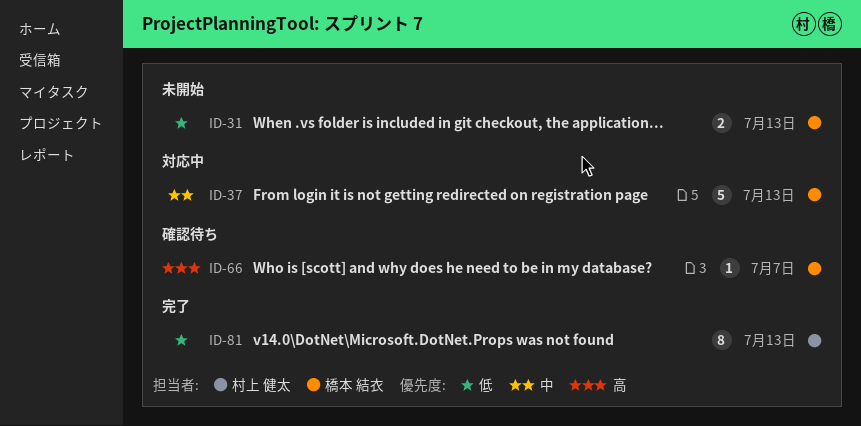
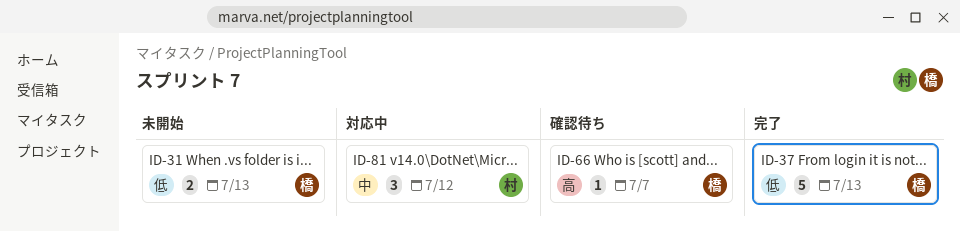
ID-37, status: 対応中 -> 完了
ID-37, priority: 中 -> 低
ID-81, status: 完了 -> 対応中
ID-81, priority: 低 -> 中
ID-81, estimate: 8 -> 3
ID-81, due: Jul 13 -> Jul 12

